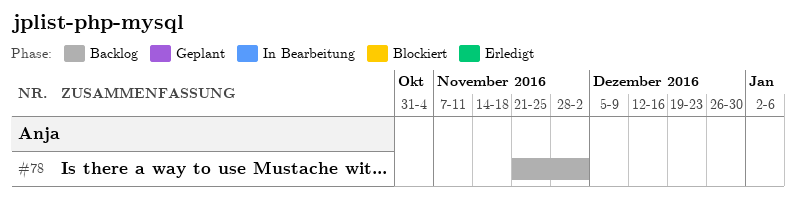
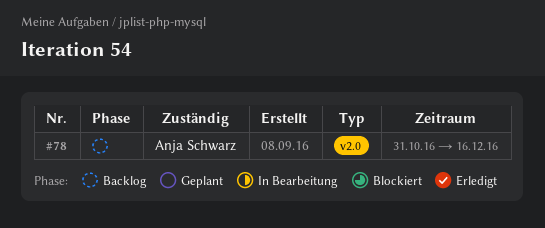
#78, start: Nov 21 -> Oct 31
#78, due: Dec 2 -> Dec 16

